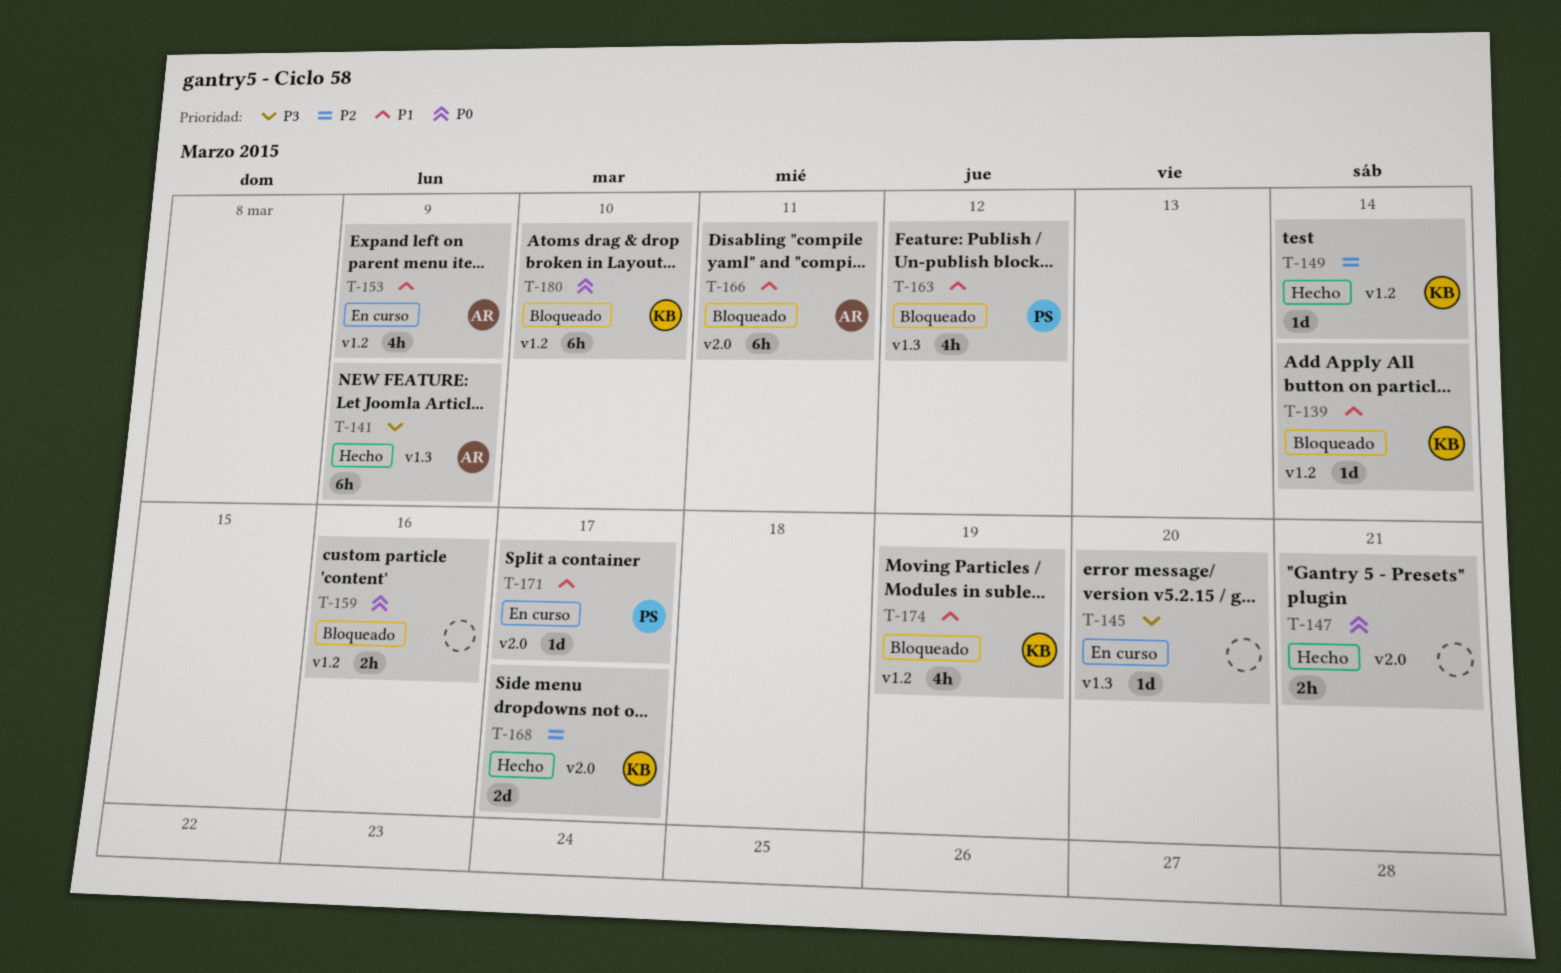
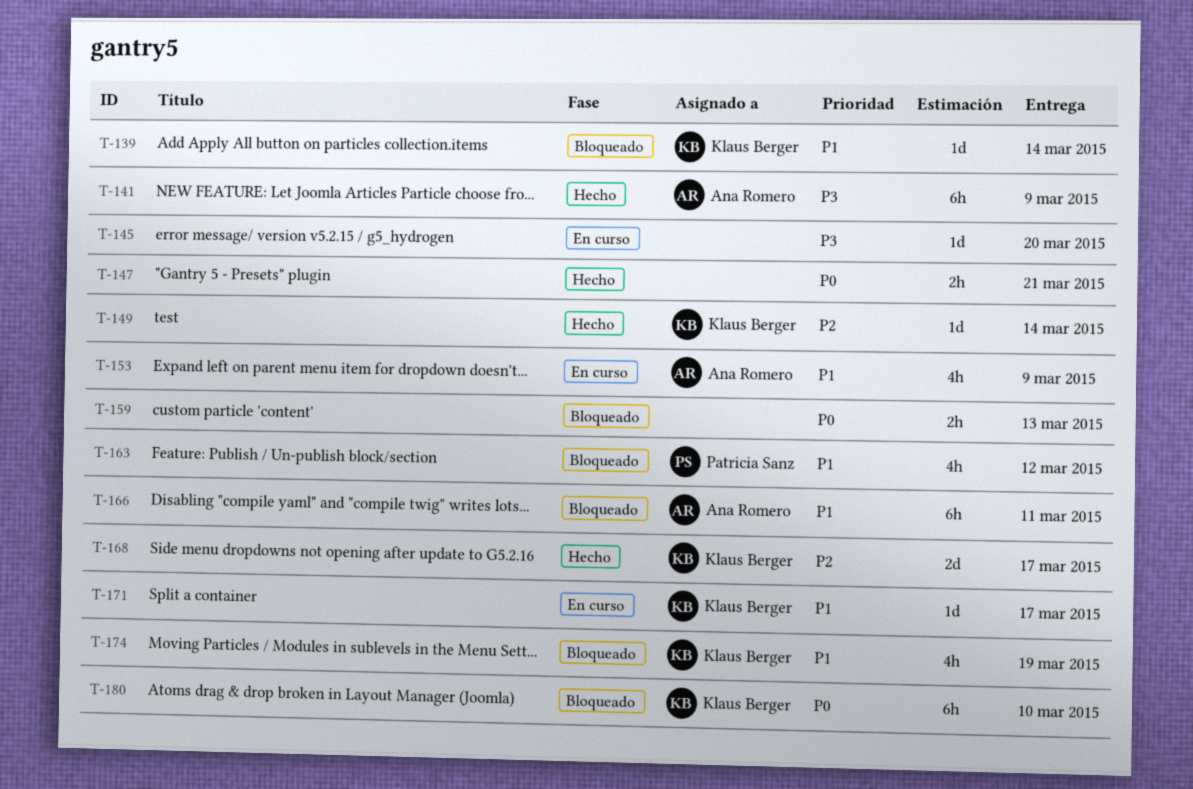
T-159, due: Mar 16 -> Mar 13
T-171, owner: Patricia Sanz -> Klaus Berger

